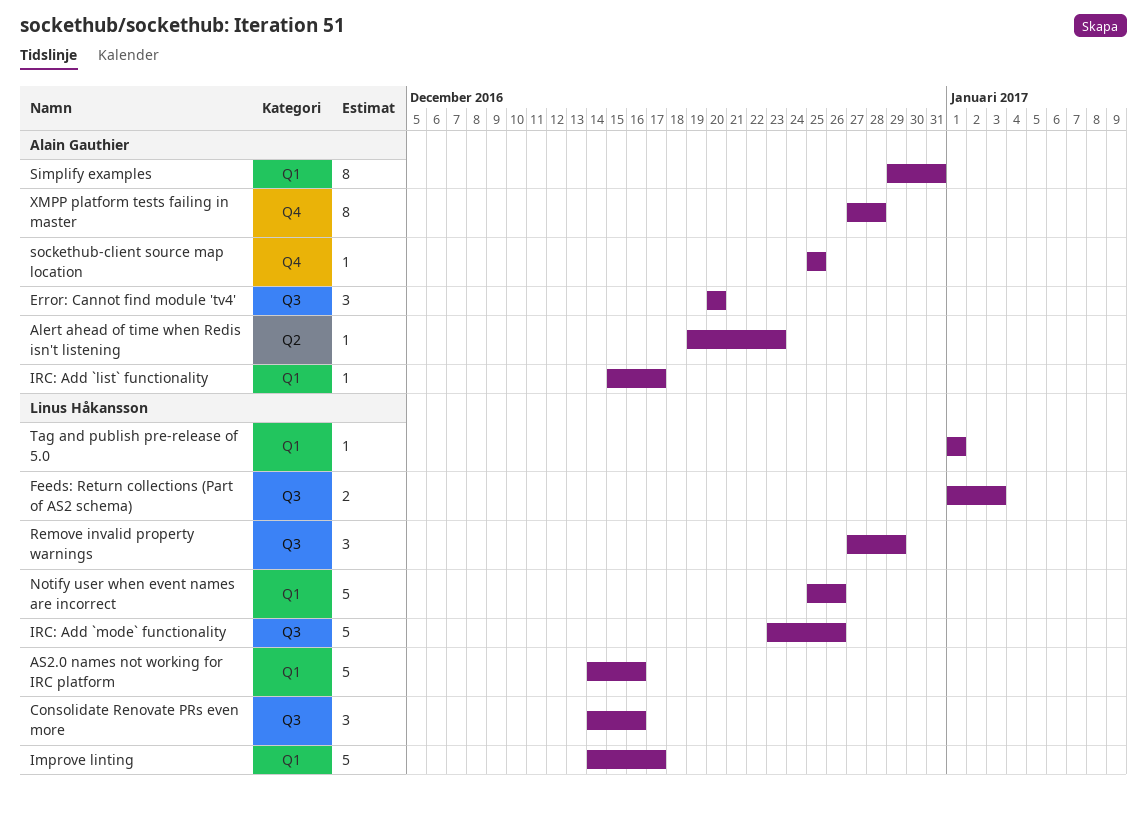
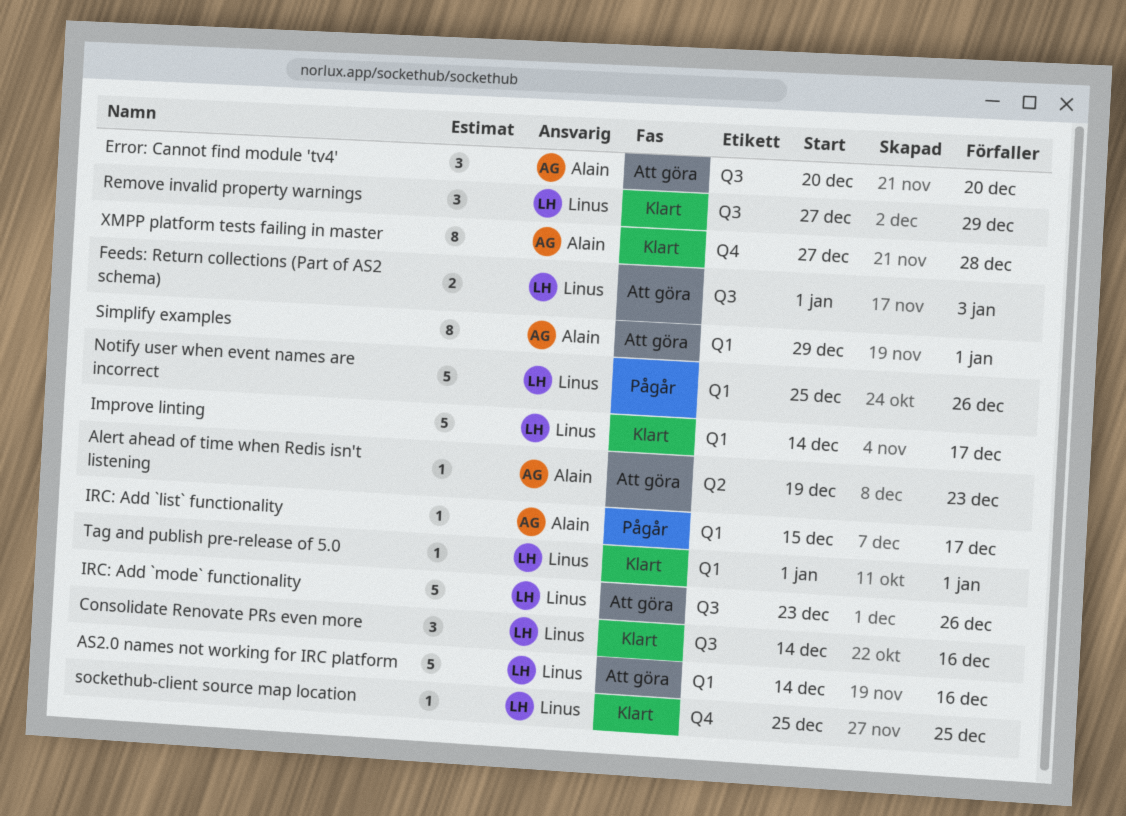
Simplify examples, due: Dec 31 -> Jan 1
sockethub-client source map location, owner: Alain Gauthier -> Linus Håkansson

